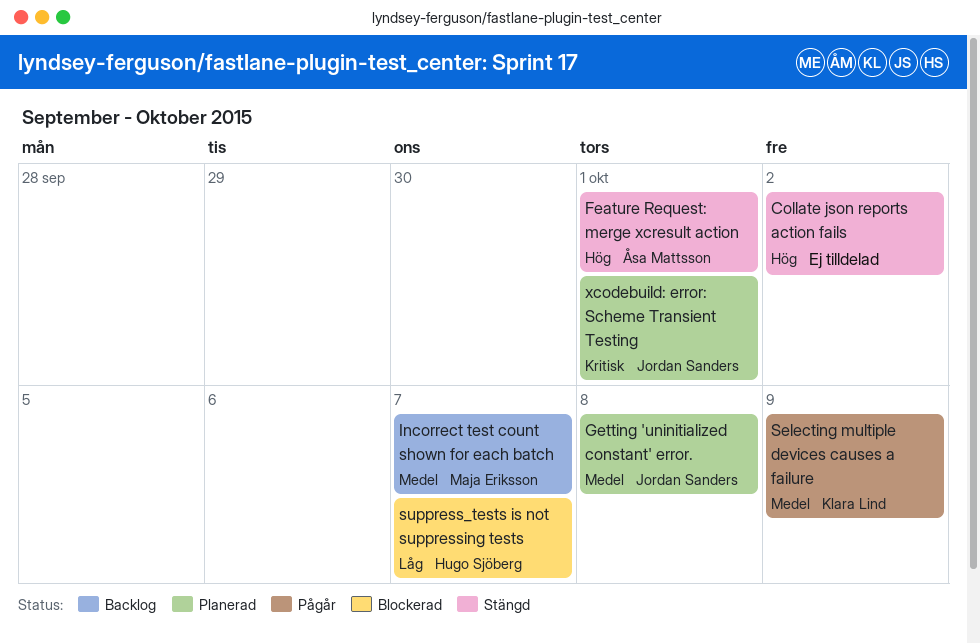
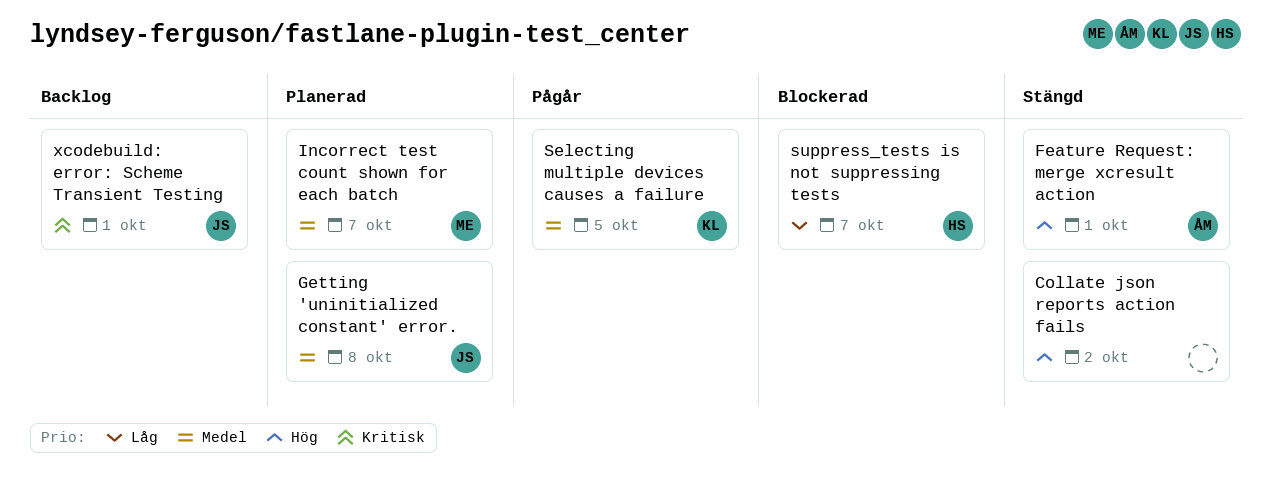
Incorrect test count shown for each batch, status: Backlog -> Planerad
Selecting multiple devices causes a failure, due: Oct 9 -> Oct 5
xcodebuild: error: Scheme Transient Testing, status: Planerad -> Backlog

